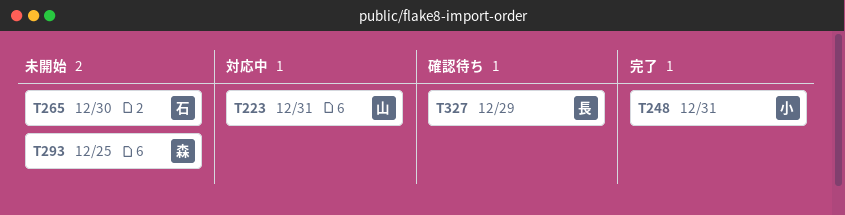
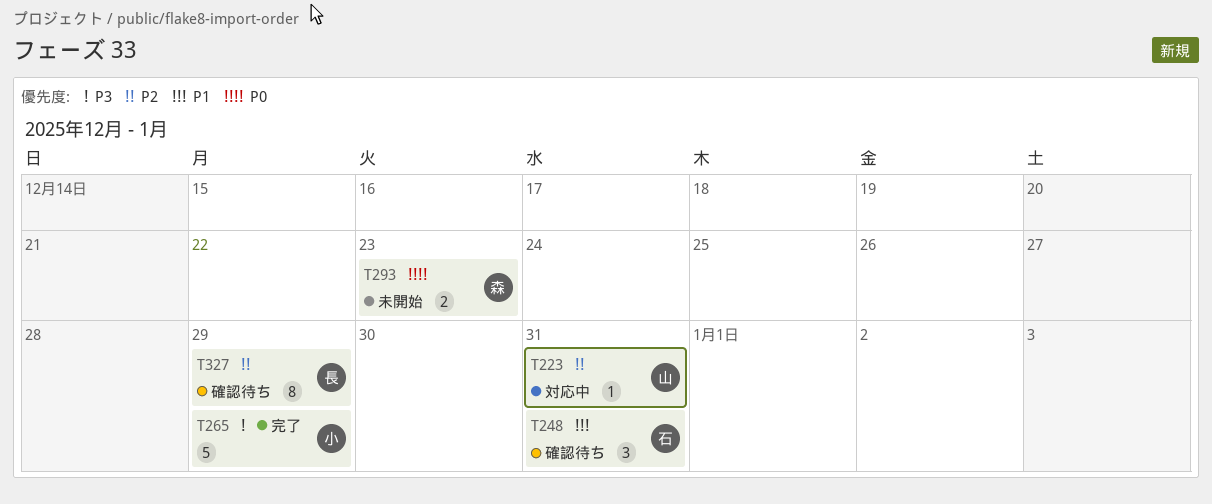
T248, status: 完了 -> 確認待ち
T248, owner: 小 -> 石
T265, status: 未開始 -> 完了
T265, owner: 石 -> 小
T265, due: Dec 30 -> Dec 29
T293, due: Dec 25 -> Dec 23

